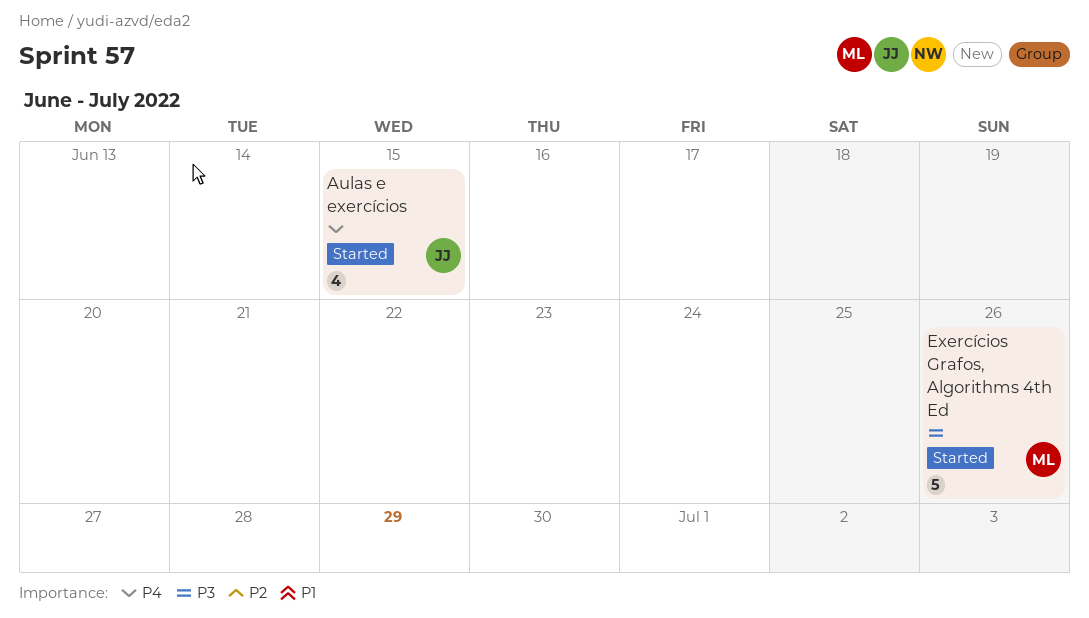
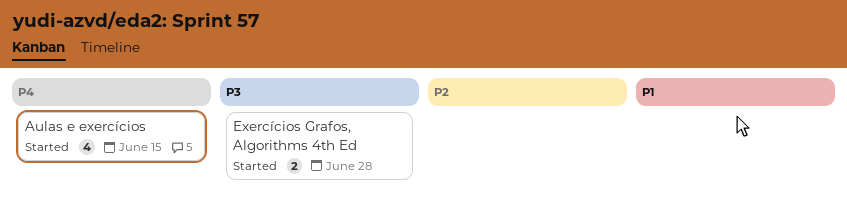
Exercícios Grafos, Algorithms 4th Ed, estimate: 5 -> 2
Exercícios Grafos, Algorithms 4th Ed, due: Jun 26 -> Jun 28

